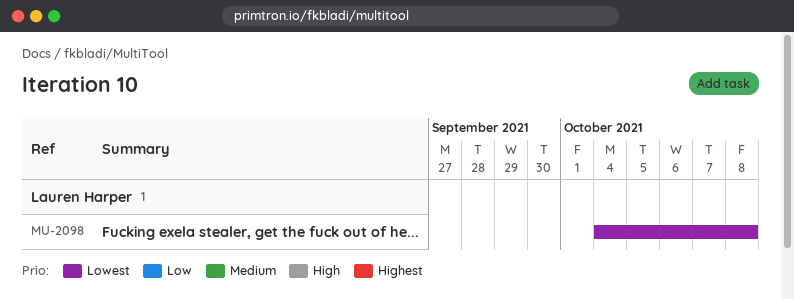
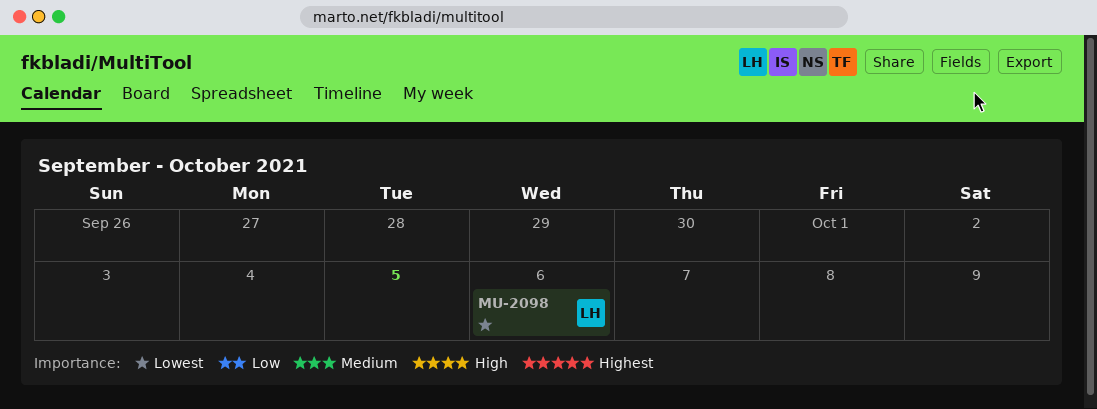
MU-2098, due: Oct 8 -> Oct 6

